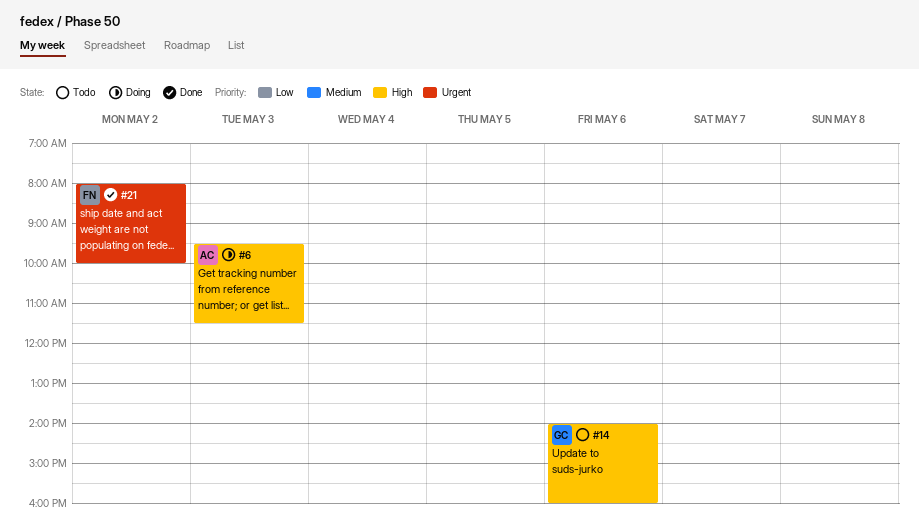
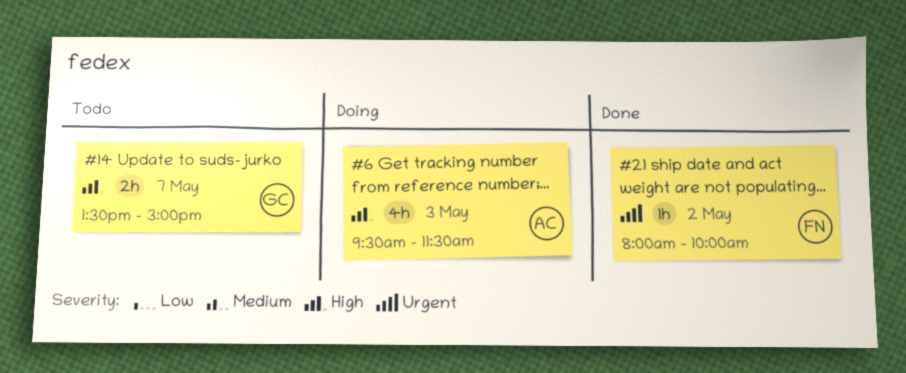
#14, day: May 6 -> May 7
#14, begins: 14:00 -> 13:30
#14, ends: 16:00 -> 15:00

